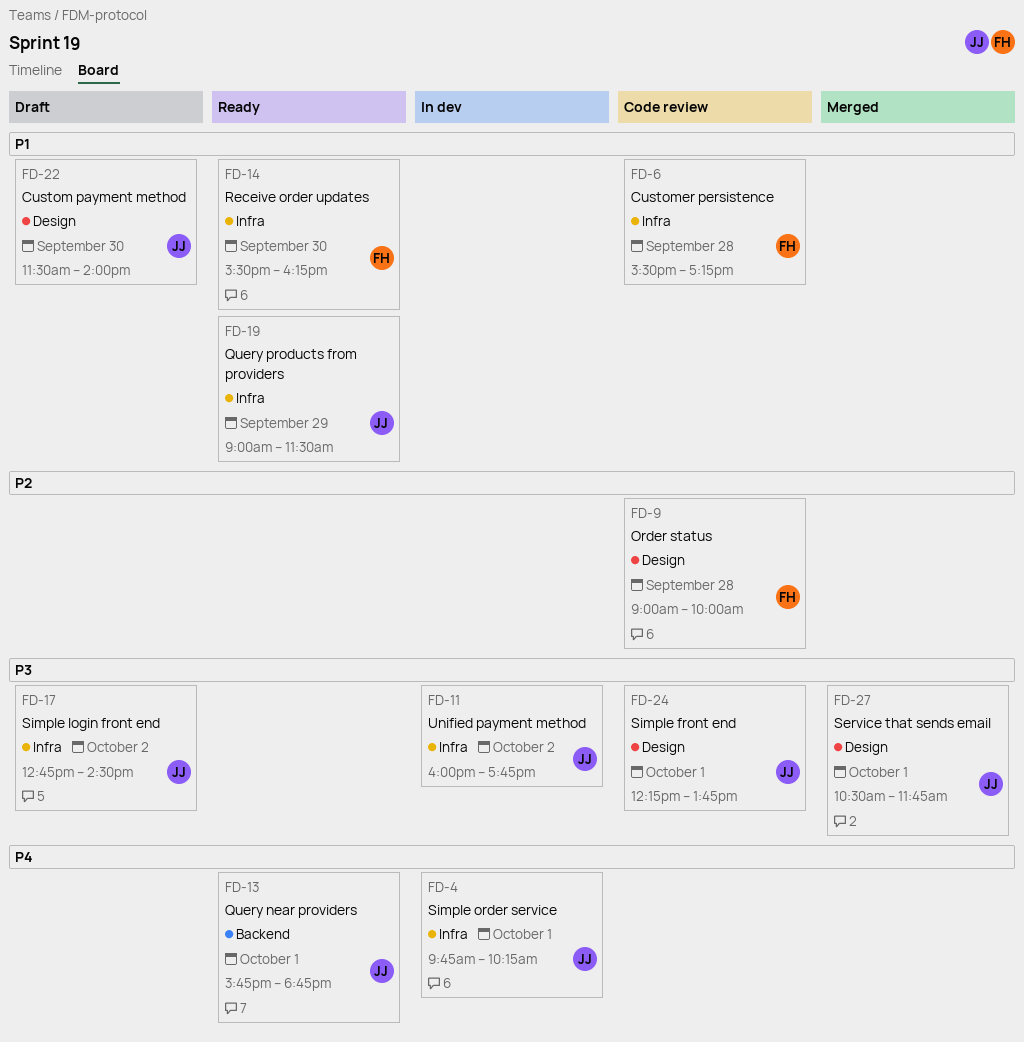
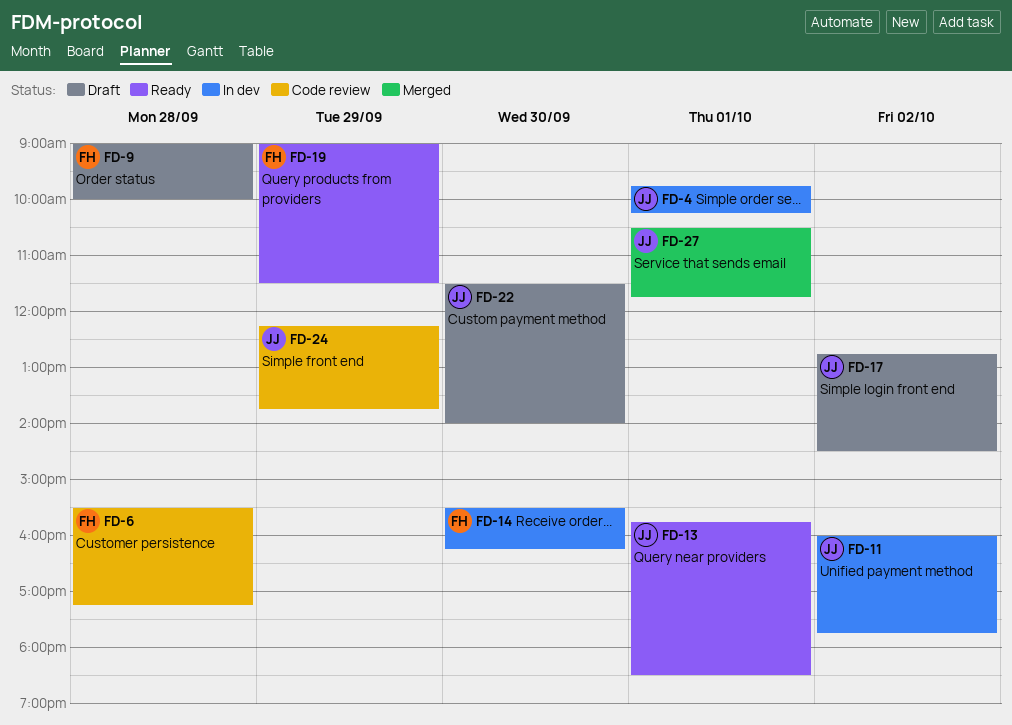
FD-9, status: Code review -> Draft
FD-13, ends: 18:45 -> 18:30
FD-14, status: Ready -> In dev
FD-19, owner: JJ -> FH
FD-24, day: Oct 1 -> Sep 29

